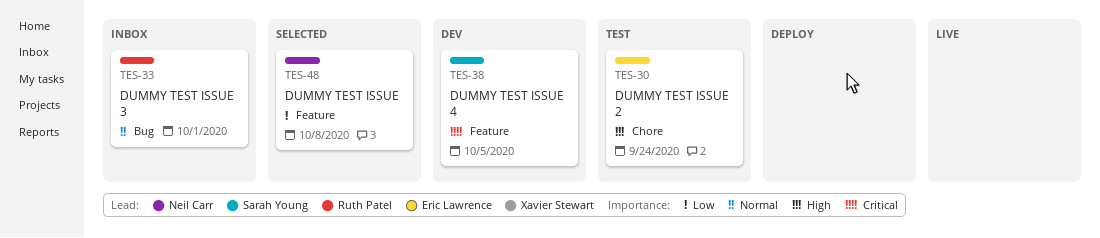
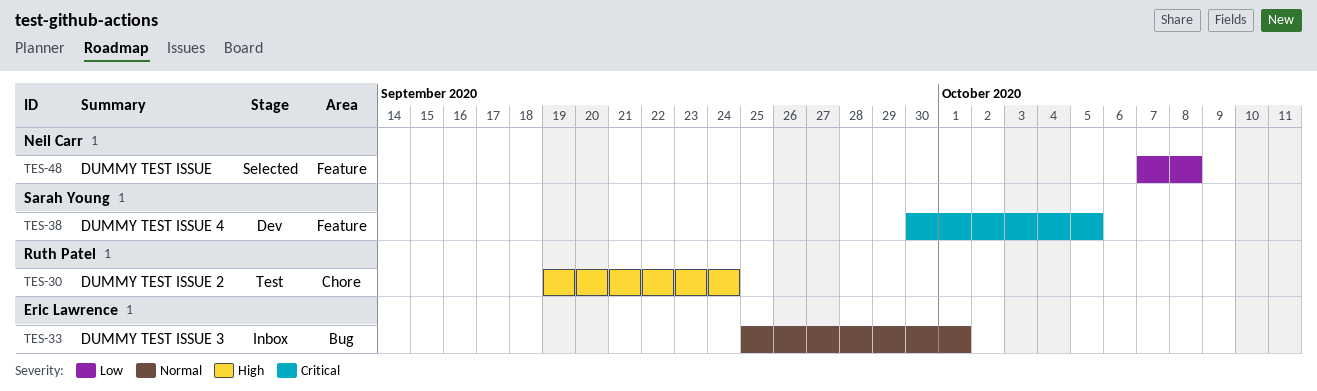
TES-30, owner: Eric Lawrence -> Ruth Patel
TES-33, owner: Ruth Patel -> Eric Lawrence

